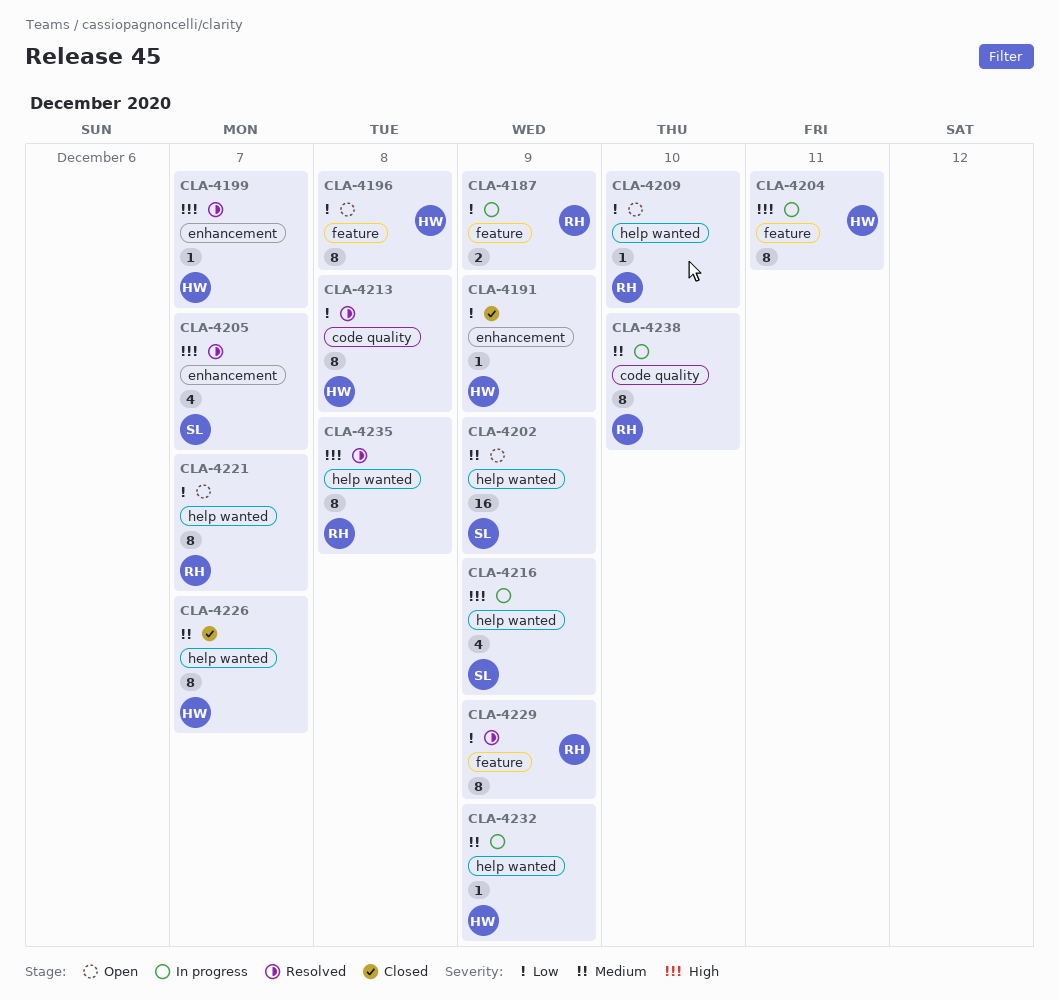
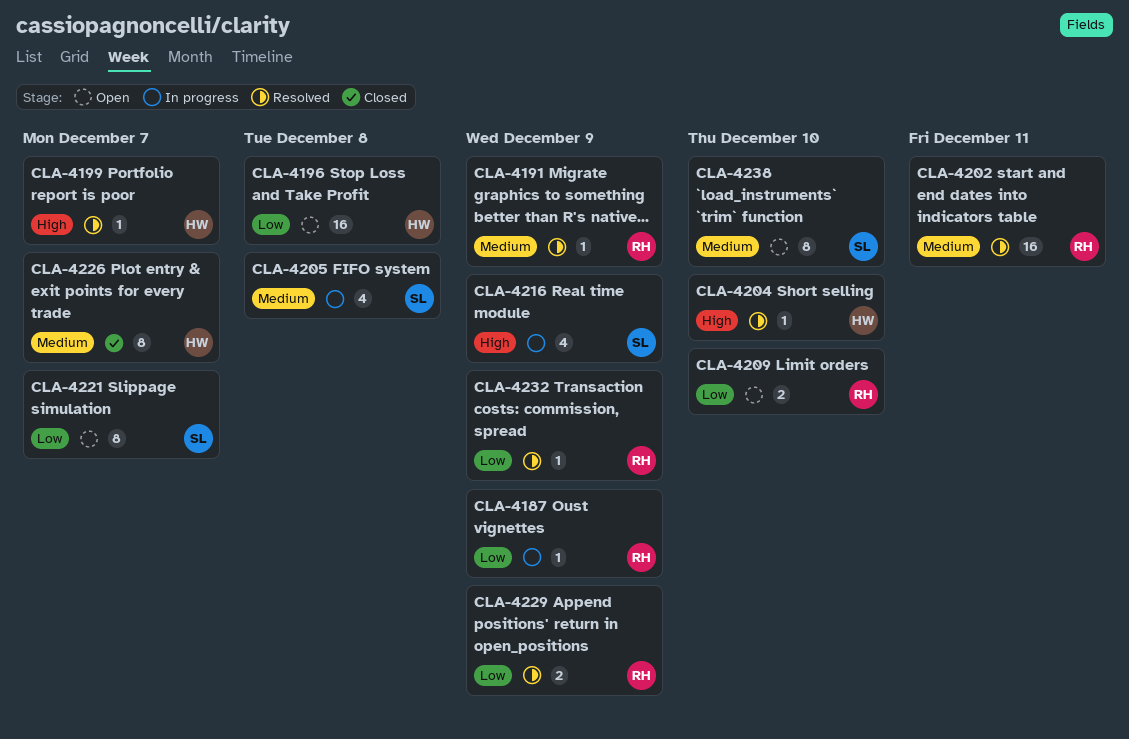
CLA-4187, estimate: 2 -> 1
CLA-4191, status: Closed -> Resolved
CLA-4191, owner: HW -> RH
CLA-4191, priority: Low -> Medium
CLA-4196, estimate: 8 -> 16
CLA-4202, status: Open -> Resolved
CLA-4202, owner: SL -> RH
CLA-4202, due: Dec 9 -> Dec 11
CLA-4204, status: In progress -> Resolved
CLA-4204, estimate: 8 -> 1
CLA-4204, due: Dec 11 -> Dec 10
CLA-4205, status: Resolved -> In progress
CLA-4205, priority: High -> Medium
CLA-4205, due: Dec 7 -> Dec 8
CLA-4209, estimate: 1 -> 2
CLA-4213: present -> none
CLA-4221, owner: RH -> SL
CLA-4229, estimate: 8 -> 2
CLA-4232, status: In progress -> Resolved
CLA-4232, owner: HW -> RH
CLA-4232, priority: Medium -> Low
CLA-4235: present -> none
CLA-4238, status: In progress -> Open
CLA-4238, owner: RH -> SL

